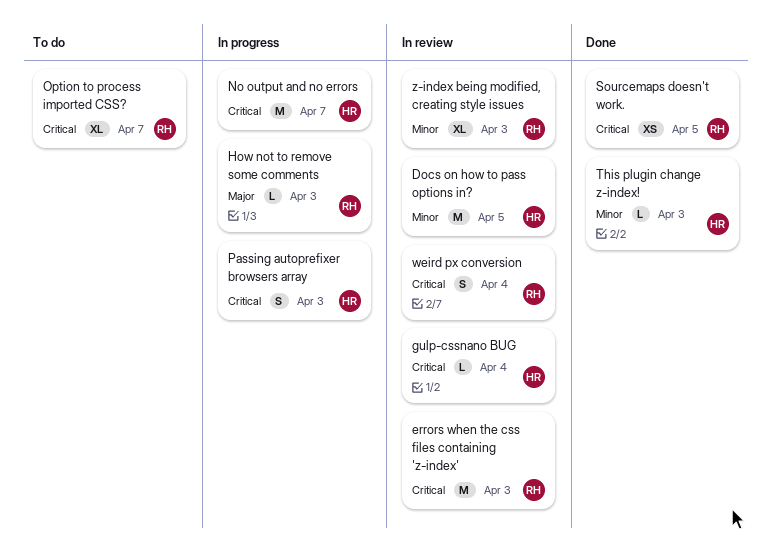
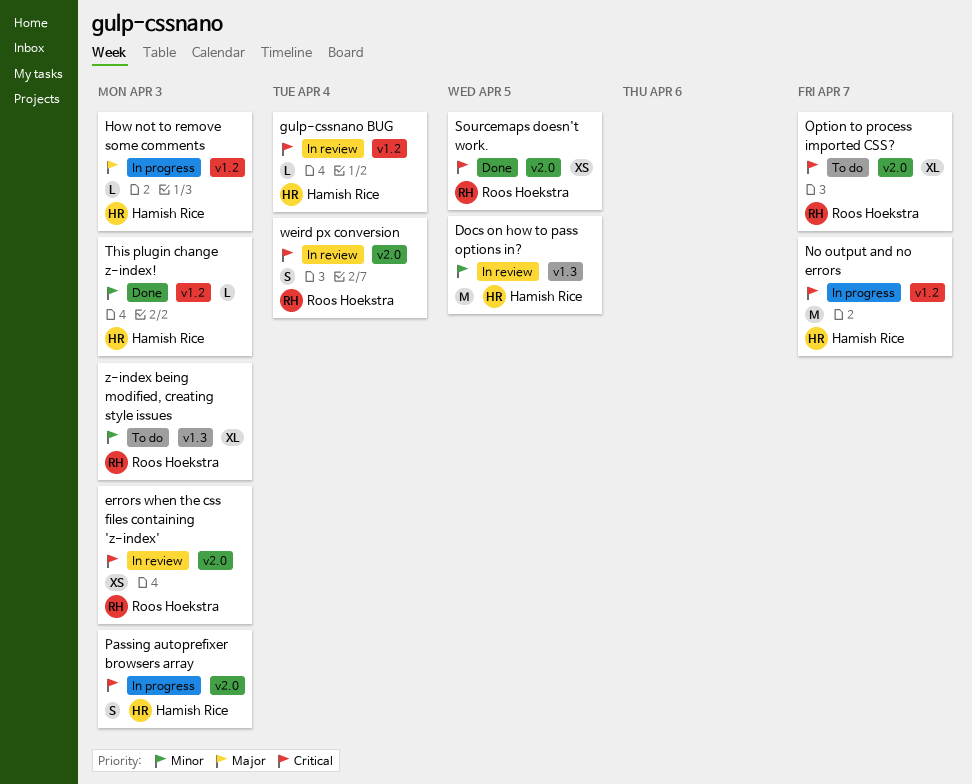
errors when the css files containing 'z-index', estimate: M -> XS
How not to remove some comments, owner: Roos Hoekstra -> Hamish Rice
z-index being modified, creating style issues, status: In review -> To do

